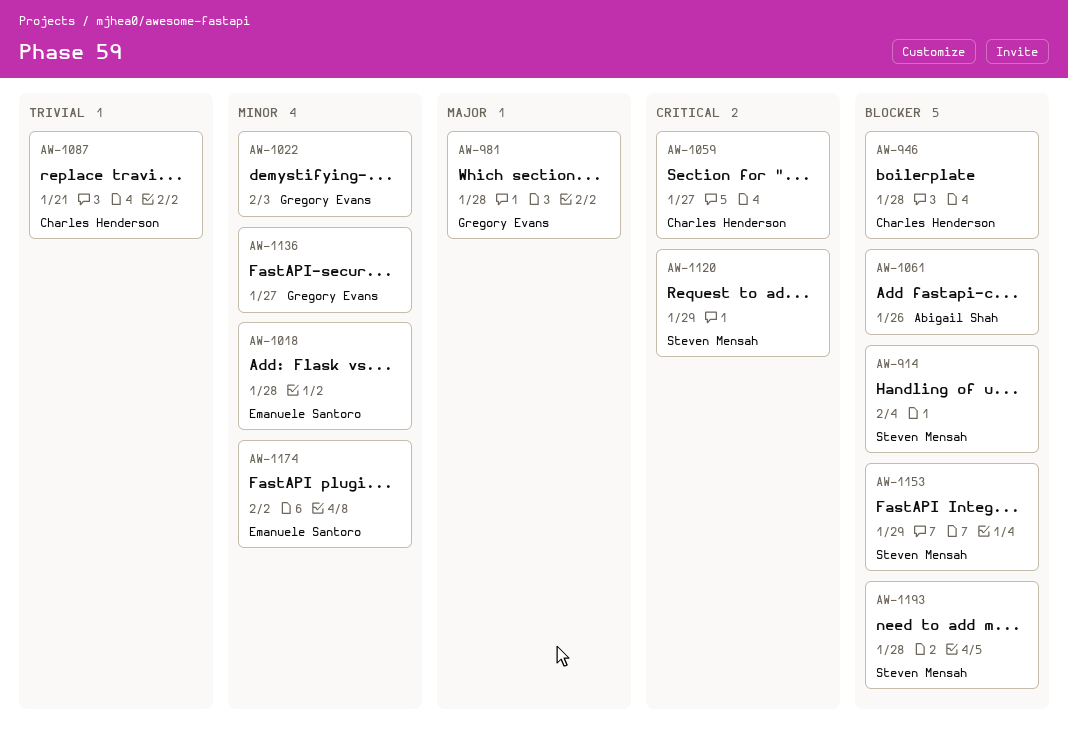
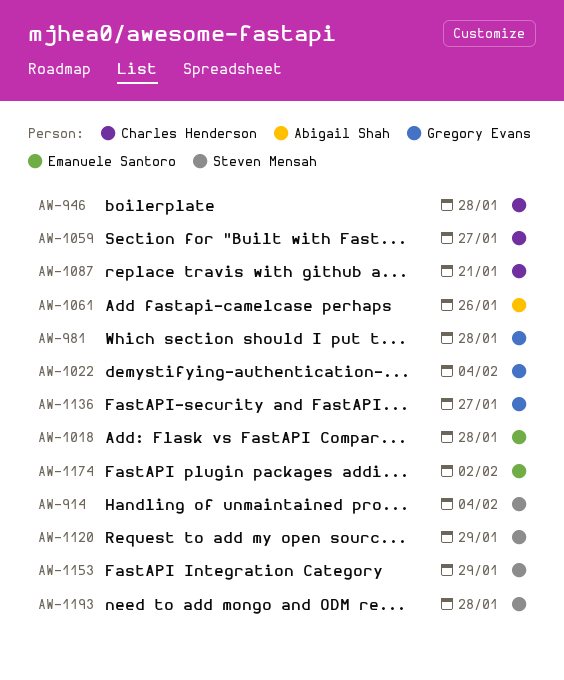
AW-1022, due: Feb 3 -> Feb 4

